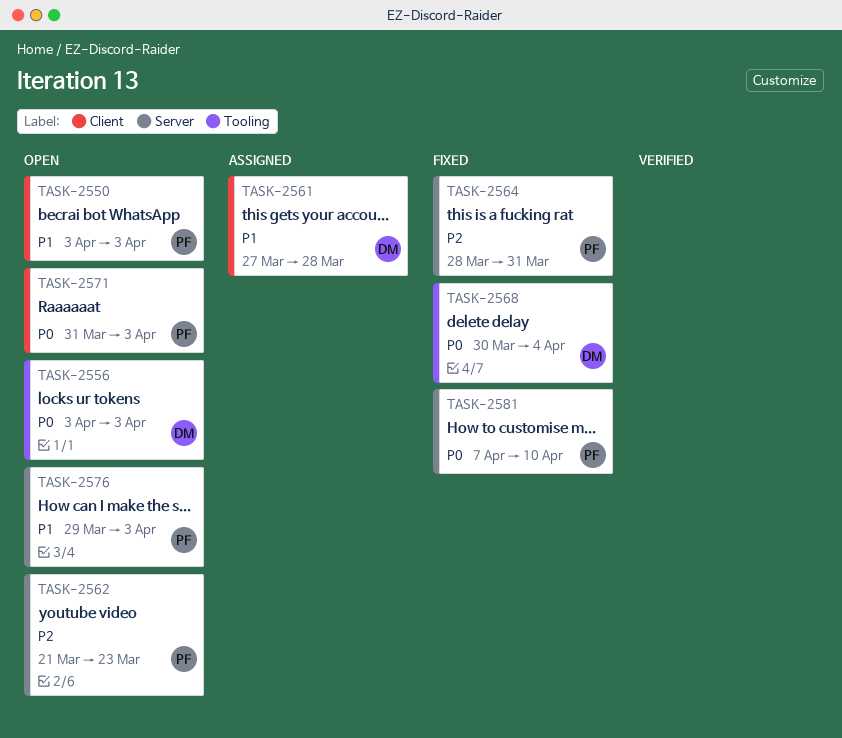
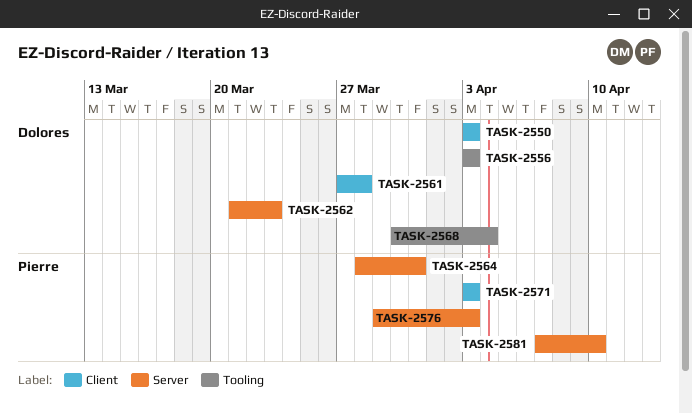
TASK-2550, owner: Pierre -> Dolores
TASK-2562, owner: Pierre -> Dolores
TASK-2571, start: Mar 31 -> Apr 3

